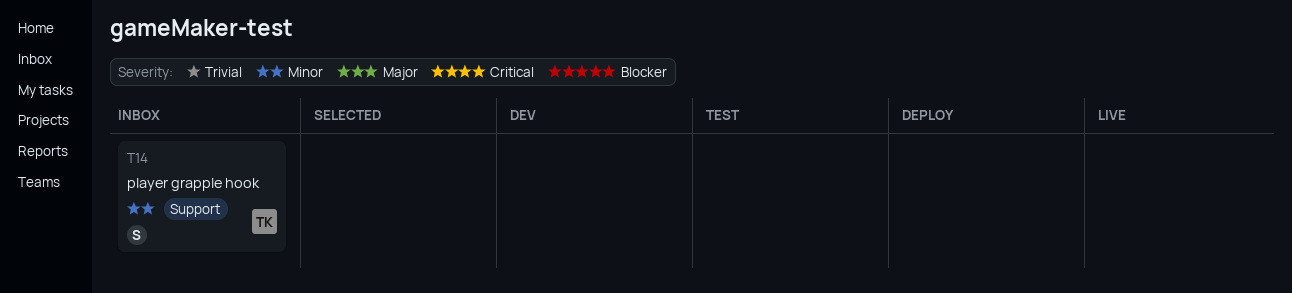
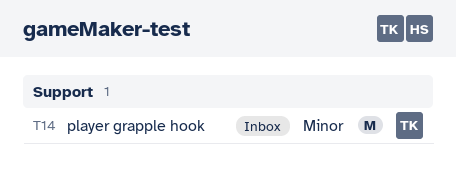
T14, estimate: S -> M

